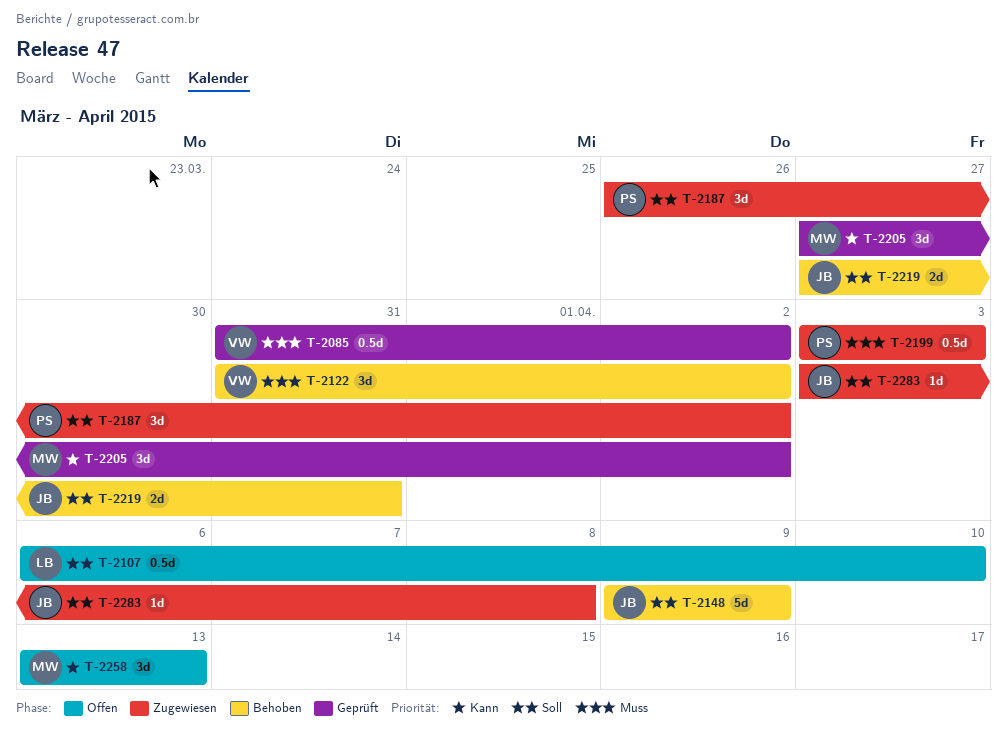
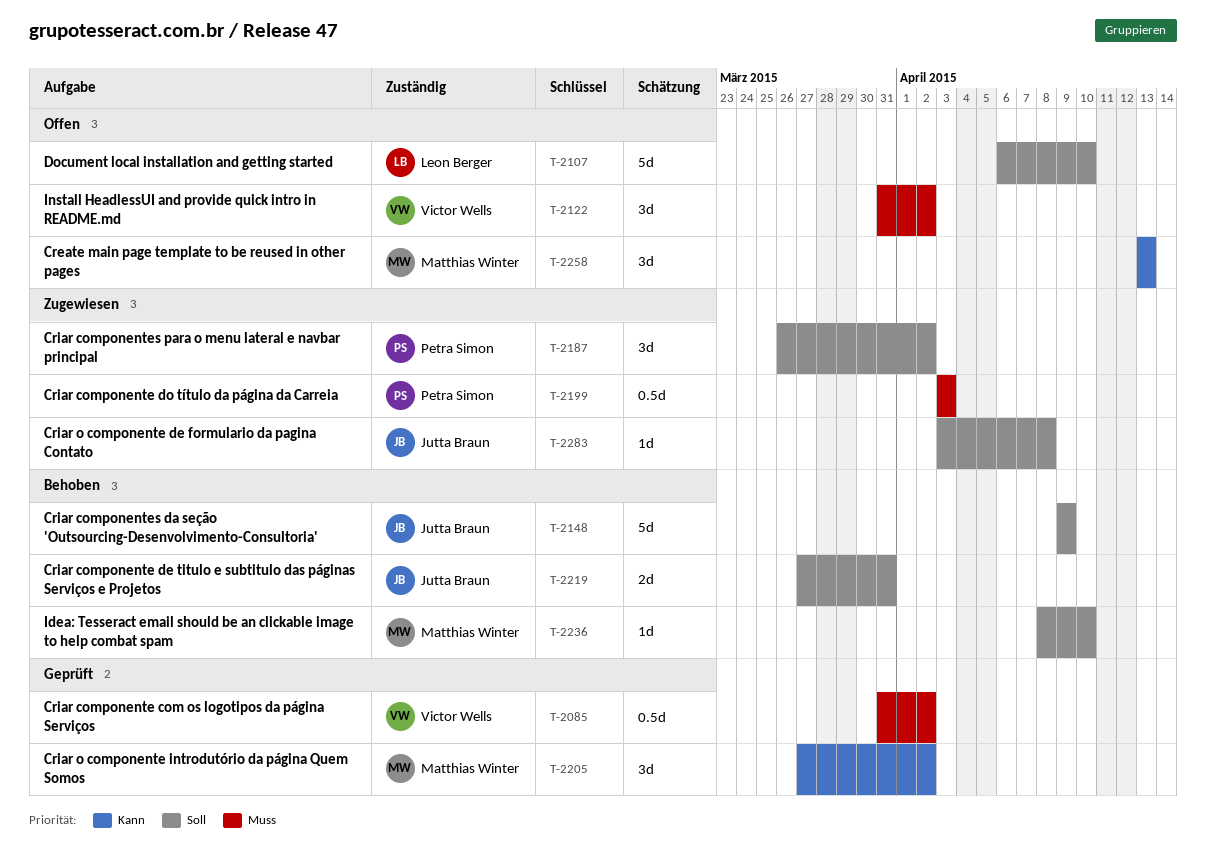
T-2107, estimate: 0.5d -> 5d
T-2122, status: Behoben -> Offen
T-2236: none -> present

